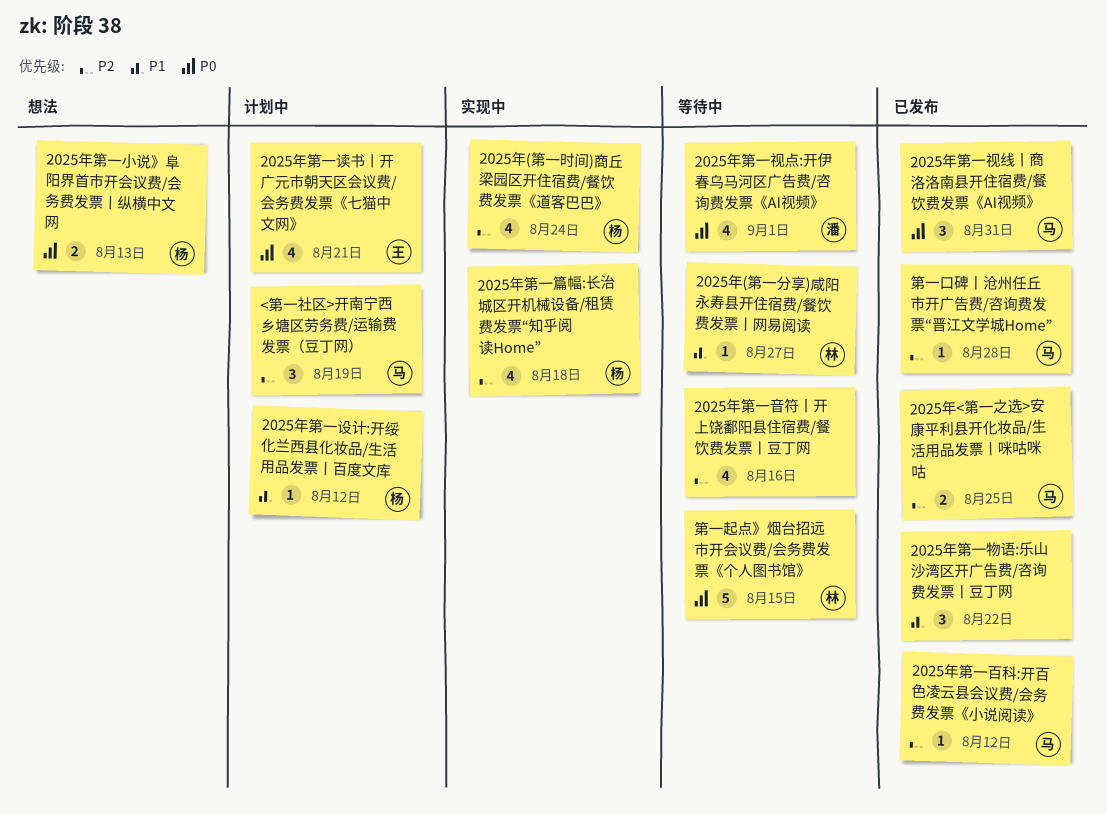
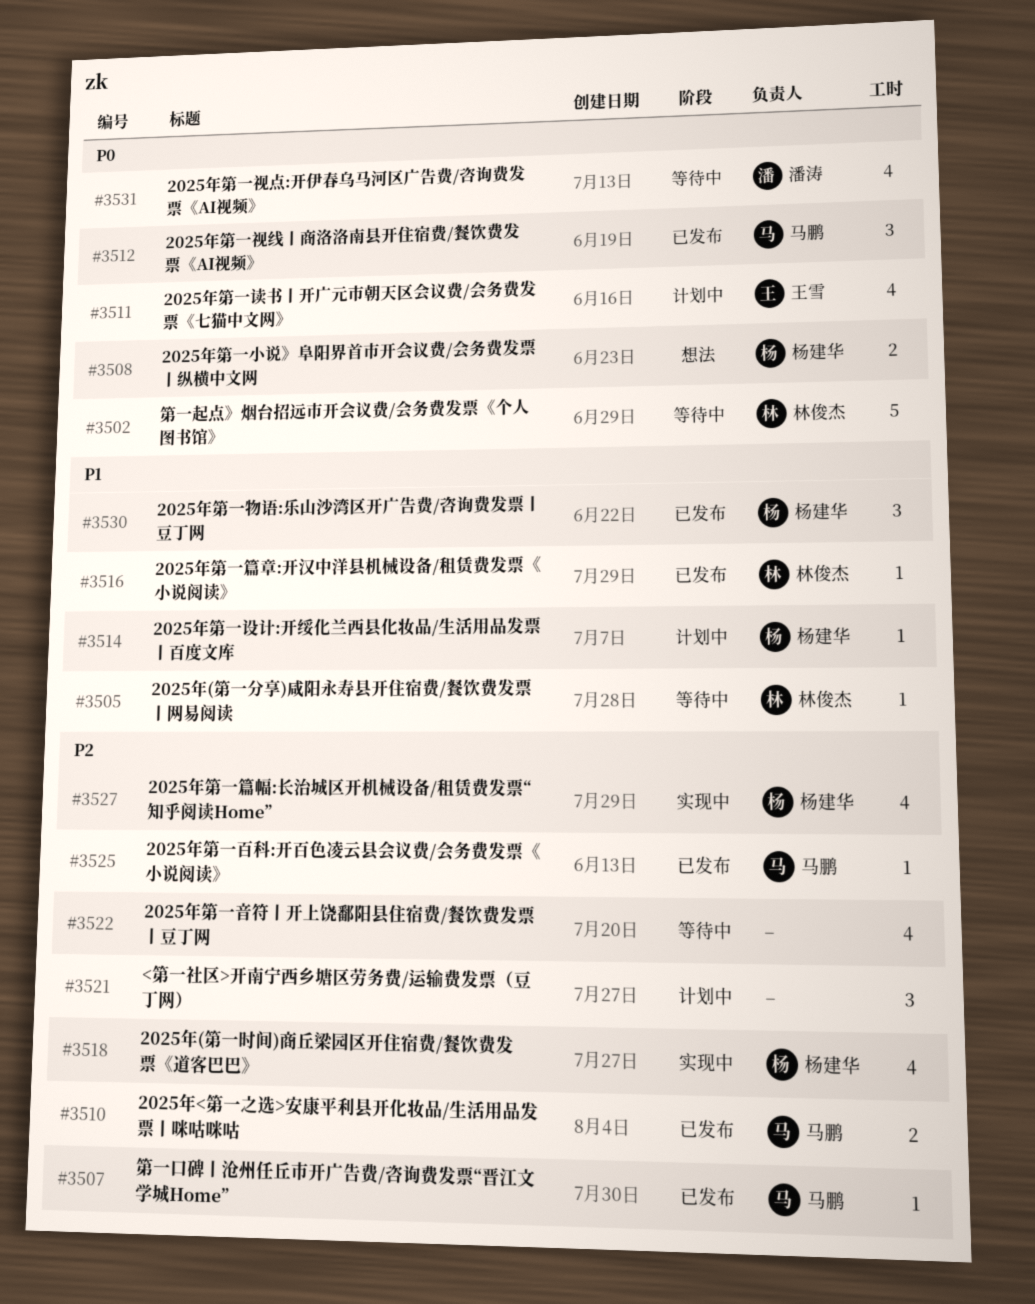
2025年第一物语:乐山沙湾区开广告费/咨询费发票丨豆丁网, owner: none -> 杨建华
2025年第一篇章:开汉中洋县机械设备/租赁费发票《小说阅读》: none -> present
<第一社区>开南宁西乡塘区劳务费/运输费发票（豆丁网）, owner: 马鹏 -> none

